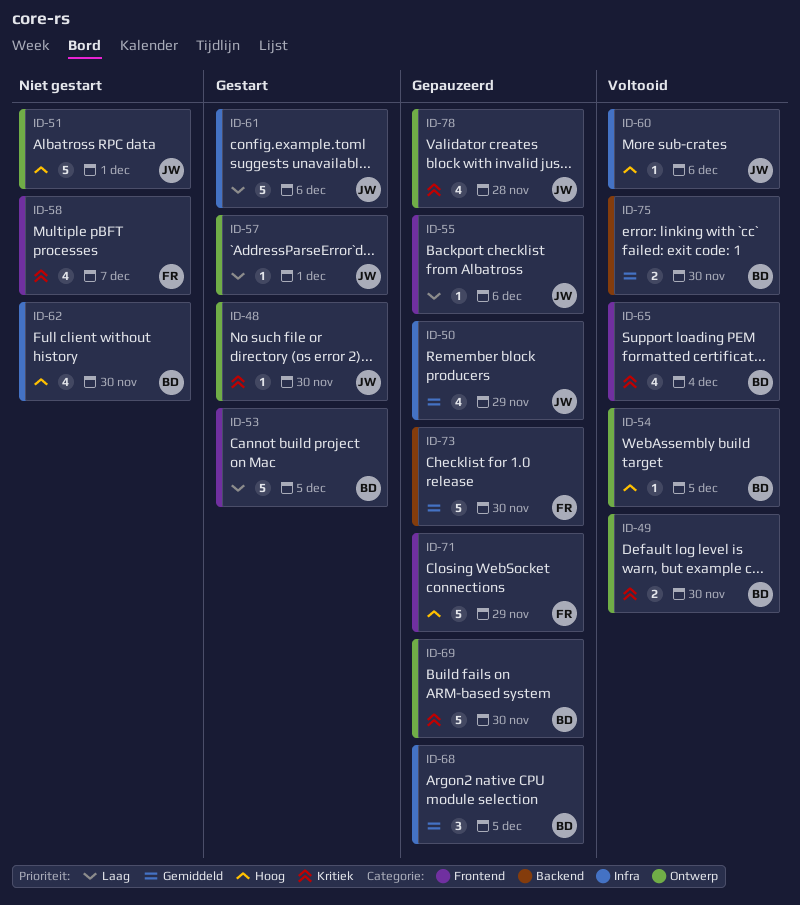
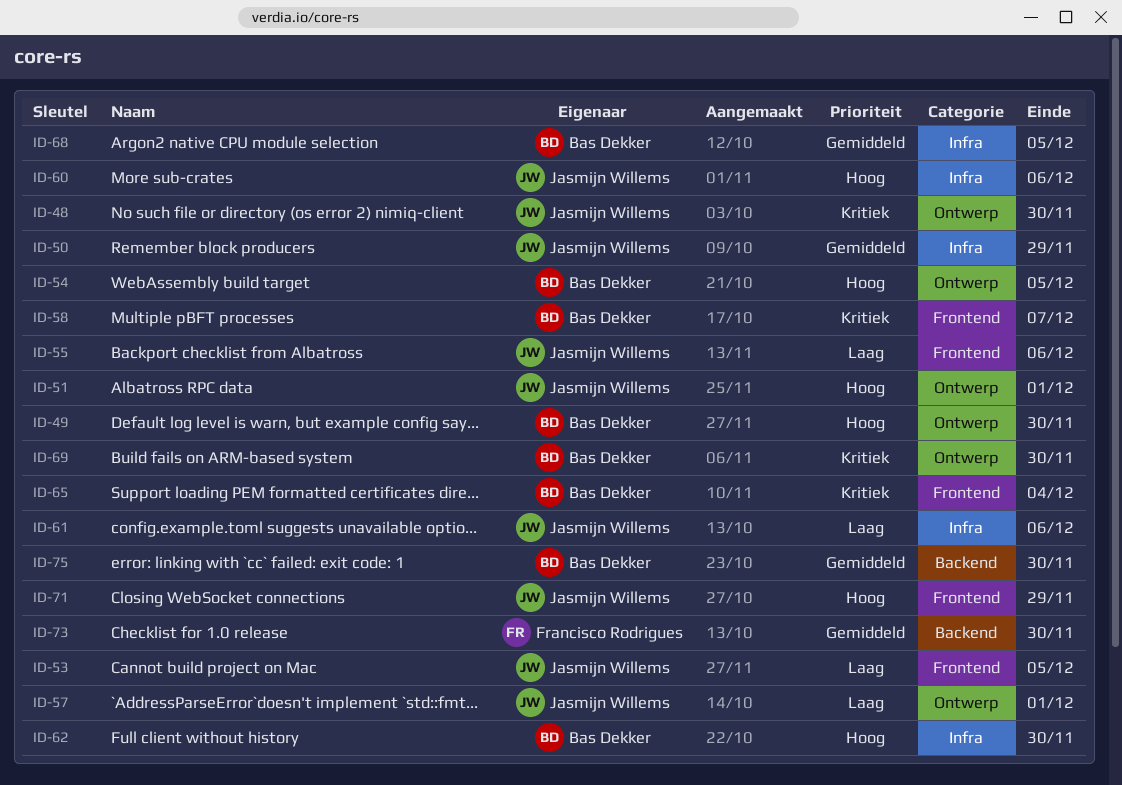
ID-49, priority: Kritiek -> Hoog
ID-53, owner: Bas Dekker -> Jasmijn Willems
ID-58, owner: Francisco Rodrigues -> Bas Dekker
ID-71, owner: Francisco Rodrigues -> Jasmijn Willems
ID-78: present -> none

